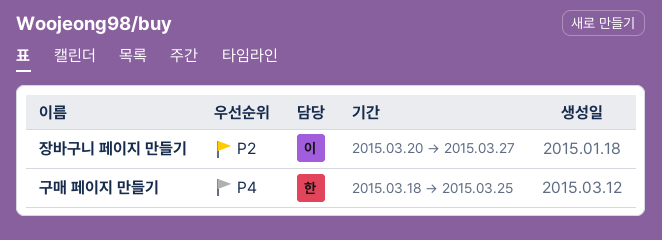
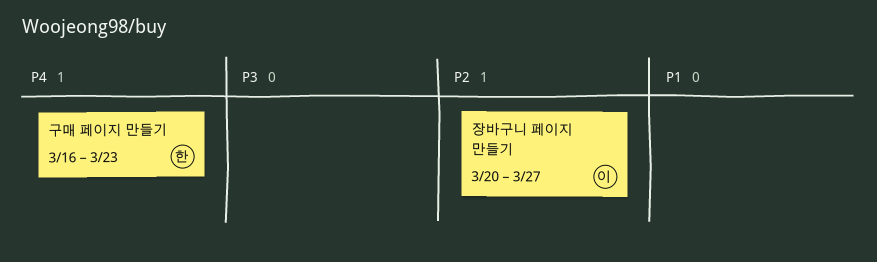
구매 페이지 만들기, start: Mar 18 -> Mar 16
구매 페이지 만들기, due: Mar 25 -> Mar 23

